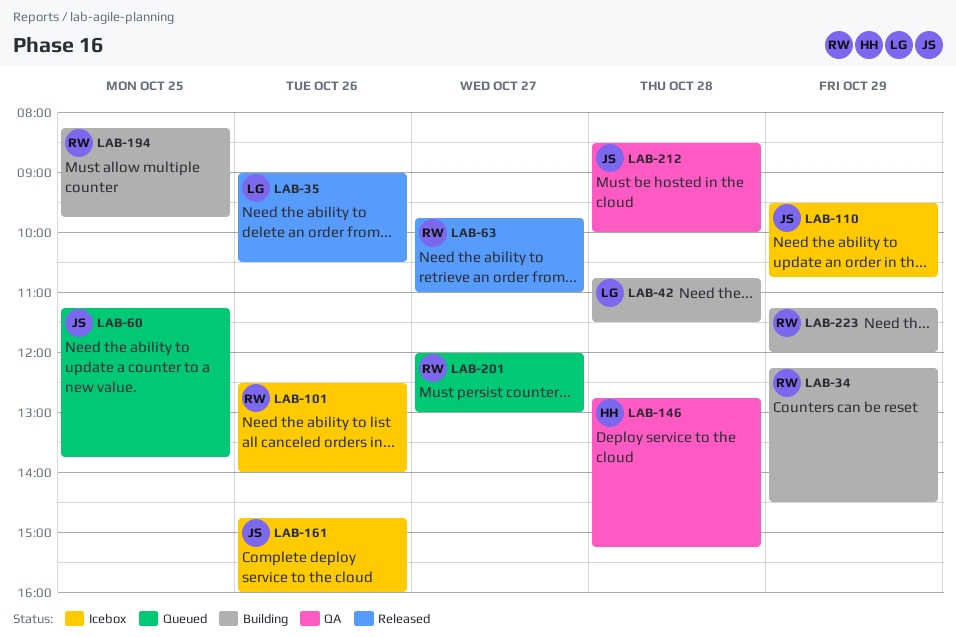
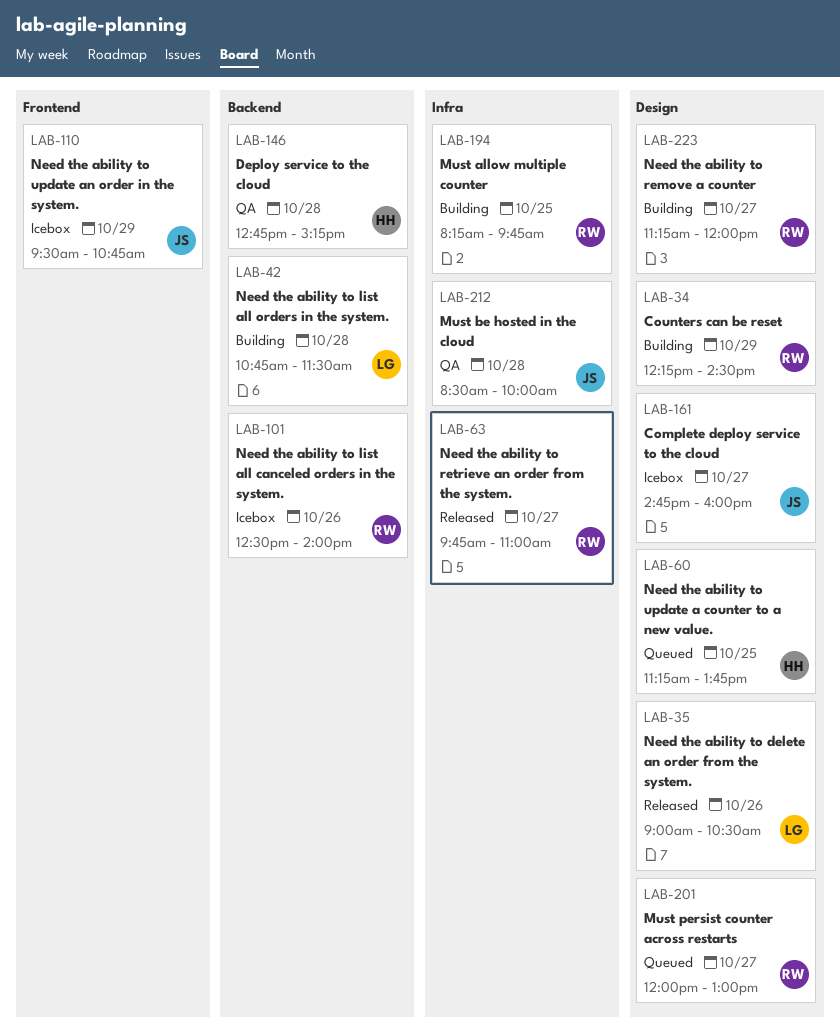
LAB-60, owner: JS -> HH
LAB-161, day: Oct 26 -> Oct 27
LAB-223, day: Oct 29 -> Oct 27

